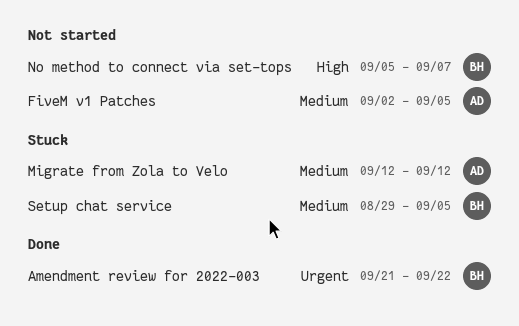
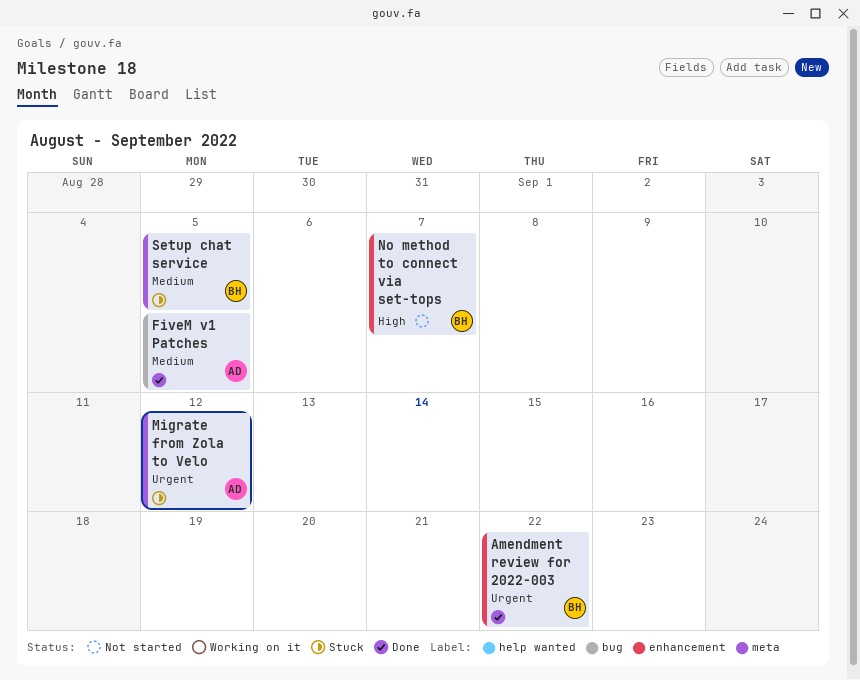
FiveM v1 Patches, status: Not started -> Done
Migrate from Zola to Velo, priority: Medium -> Urgent

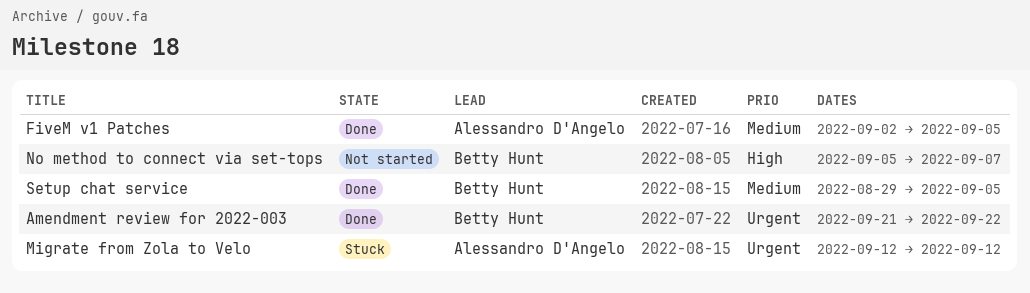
Setup chat service, status: Stuck -> Done

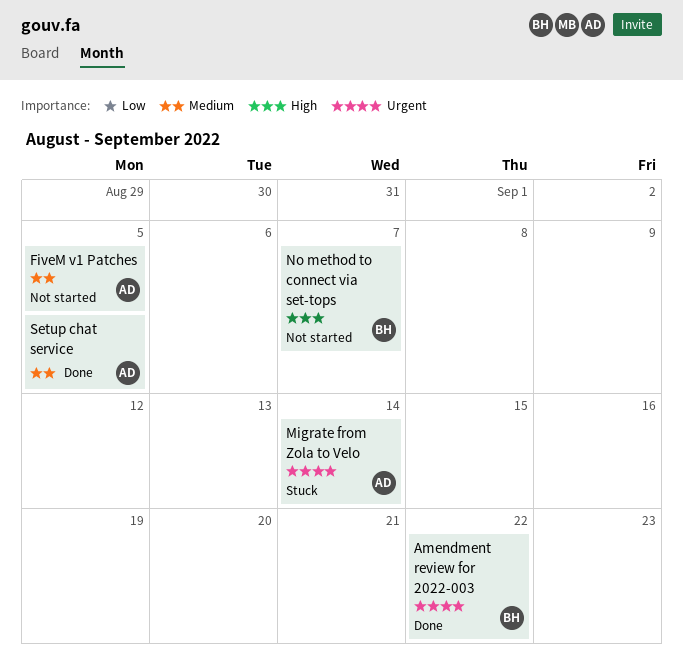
FiveM v1 Patches, status: Done -> Not started
Migrate from Zola to Velo, due: Sep 12 -> Sep 14
Setup chat service, owner: Betty Hunt -> Alessandro D'Angelo

